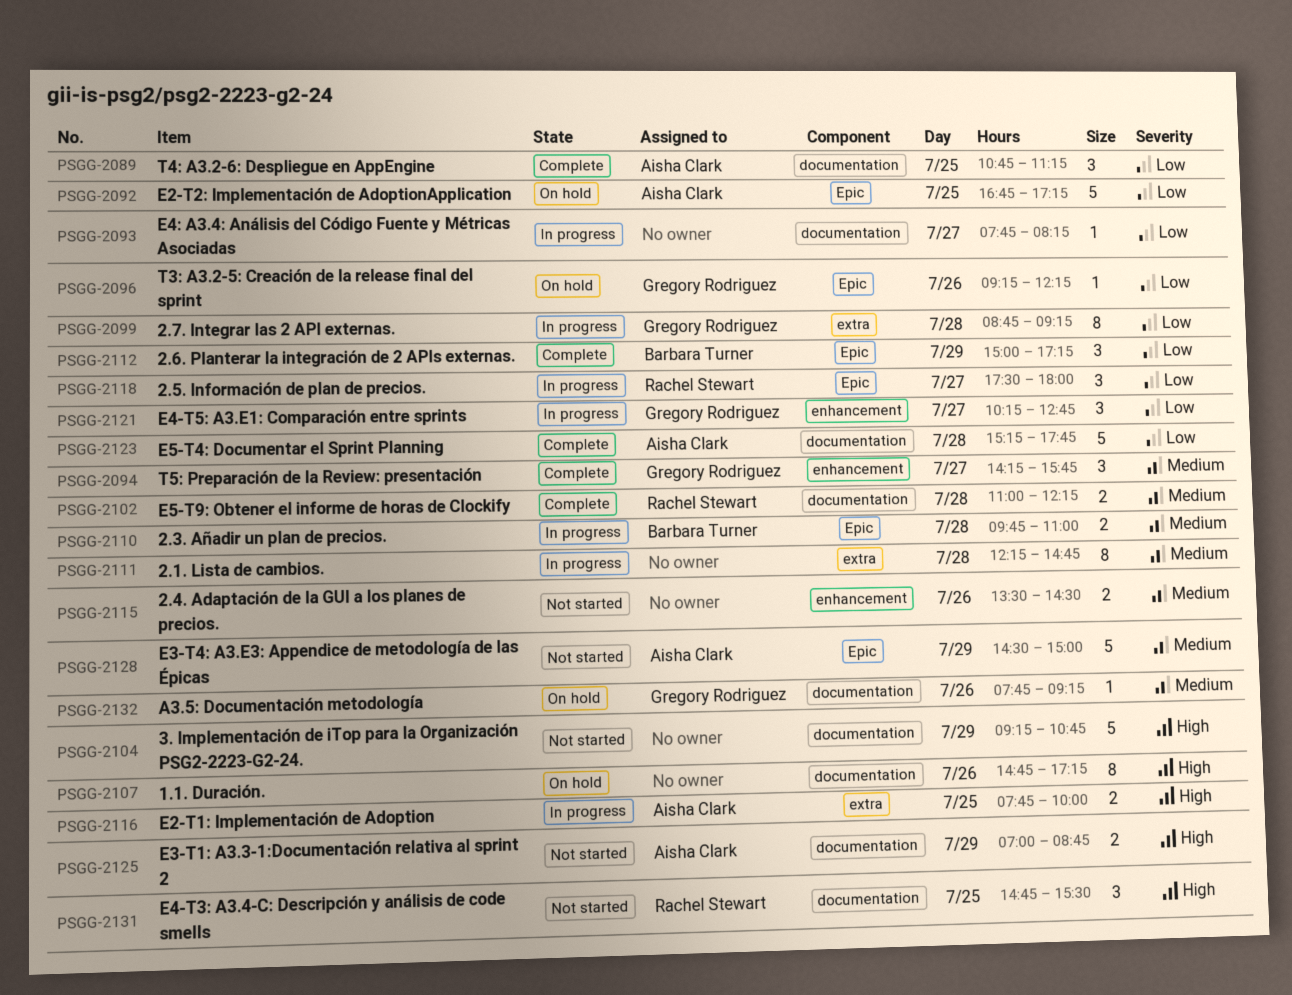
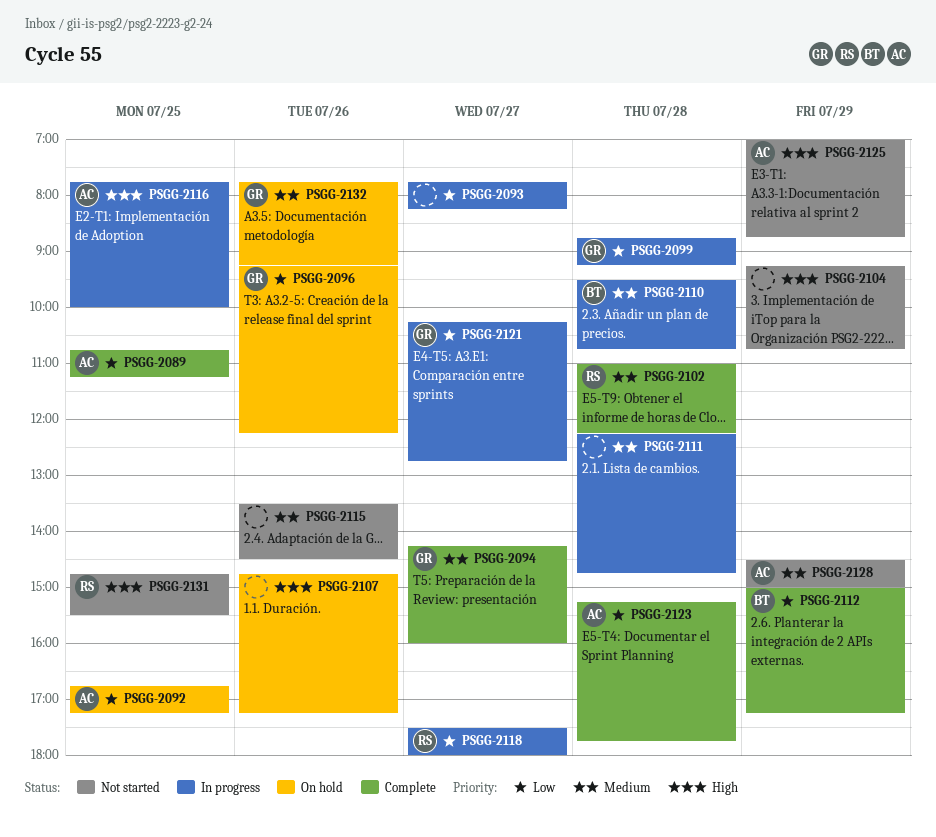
PSGG-2094, ends: 15:45 -> 16:00
PSGG-2110, begins: 09:45 -> 09:30
PSGG-2110, ends: 11:00 -> 10:45

